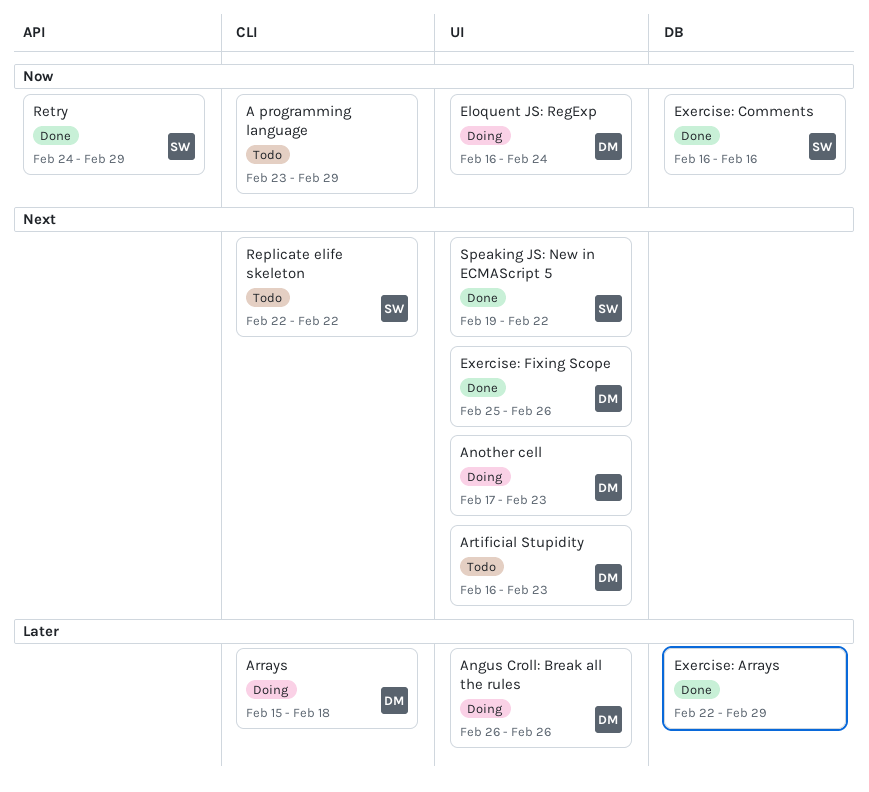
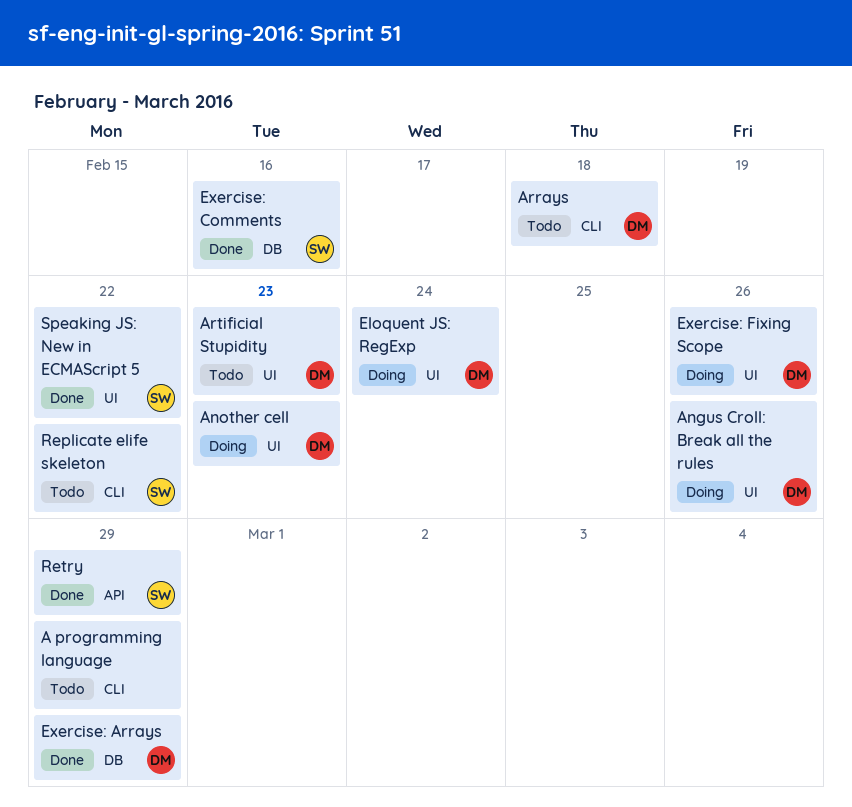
Arrays, status: Doing -> Todo
Exercise: Arrays, owner: none -> DM
Exercise: Fixing Scope, status: Done -> Doing

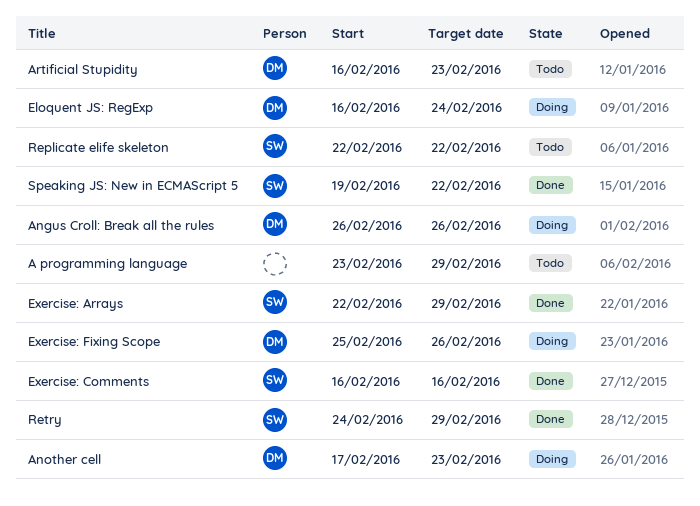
Arrays: present -> none
Exercise: Arrays, owner: DM -> SW

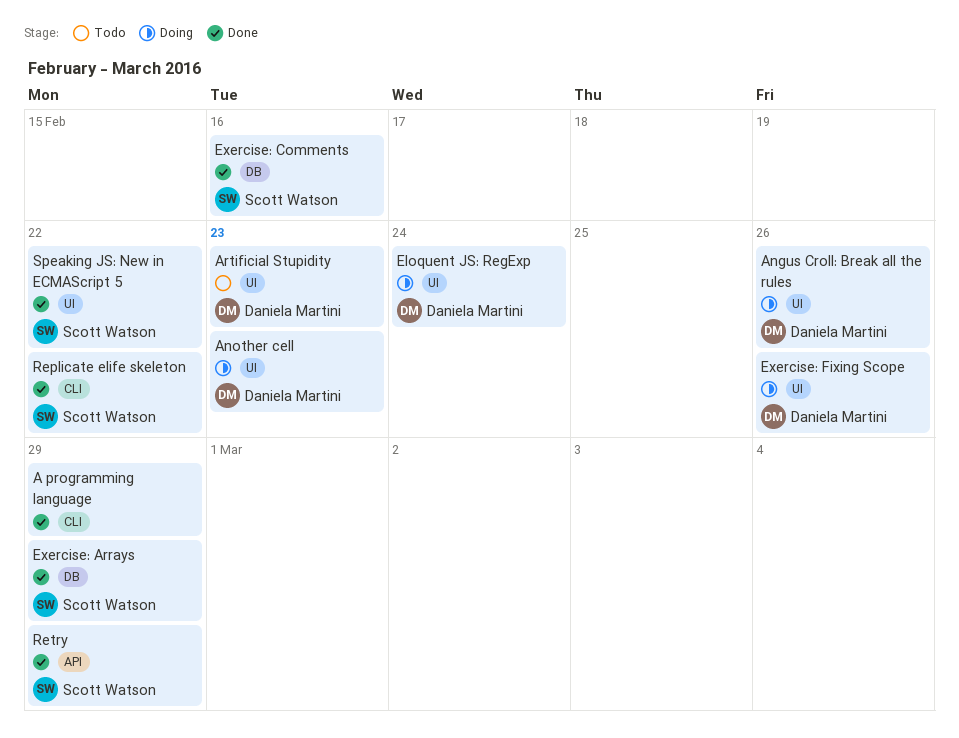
A programming language, status: Todo -> Done
Replicate elife skeleton, status: Todo -> Done

